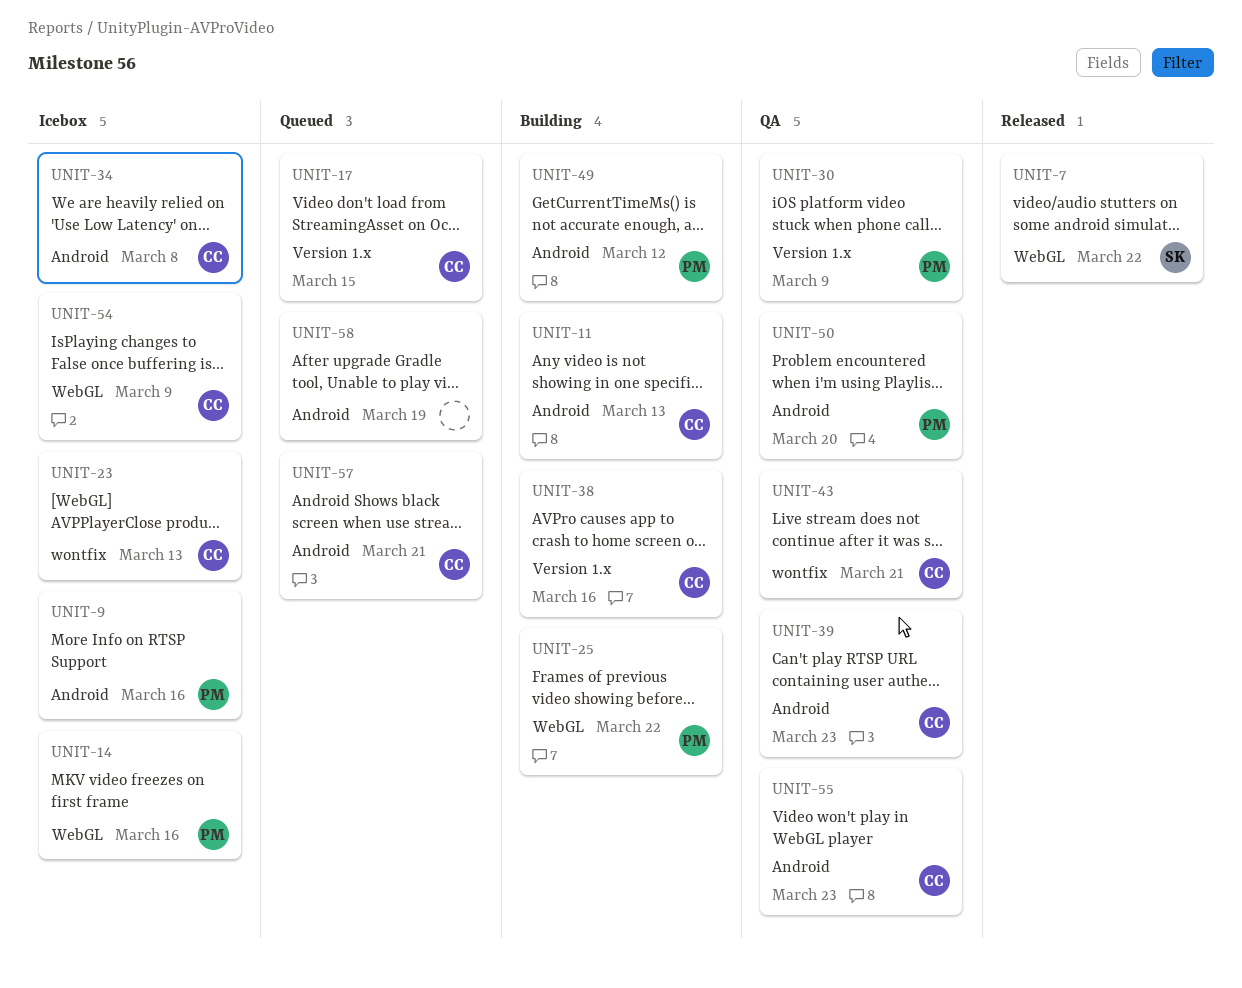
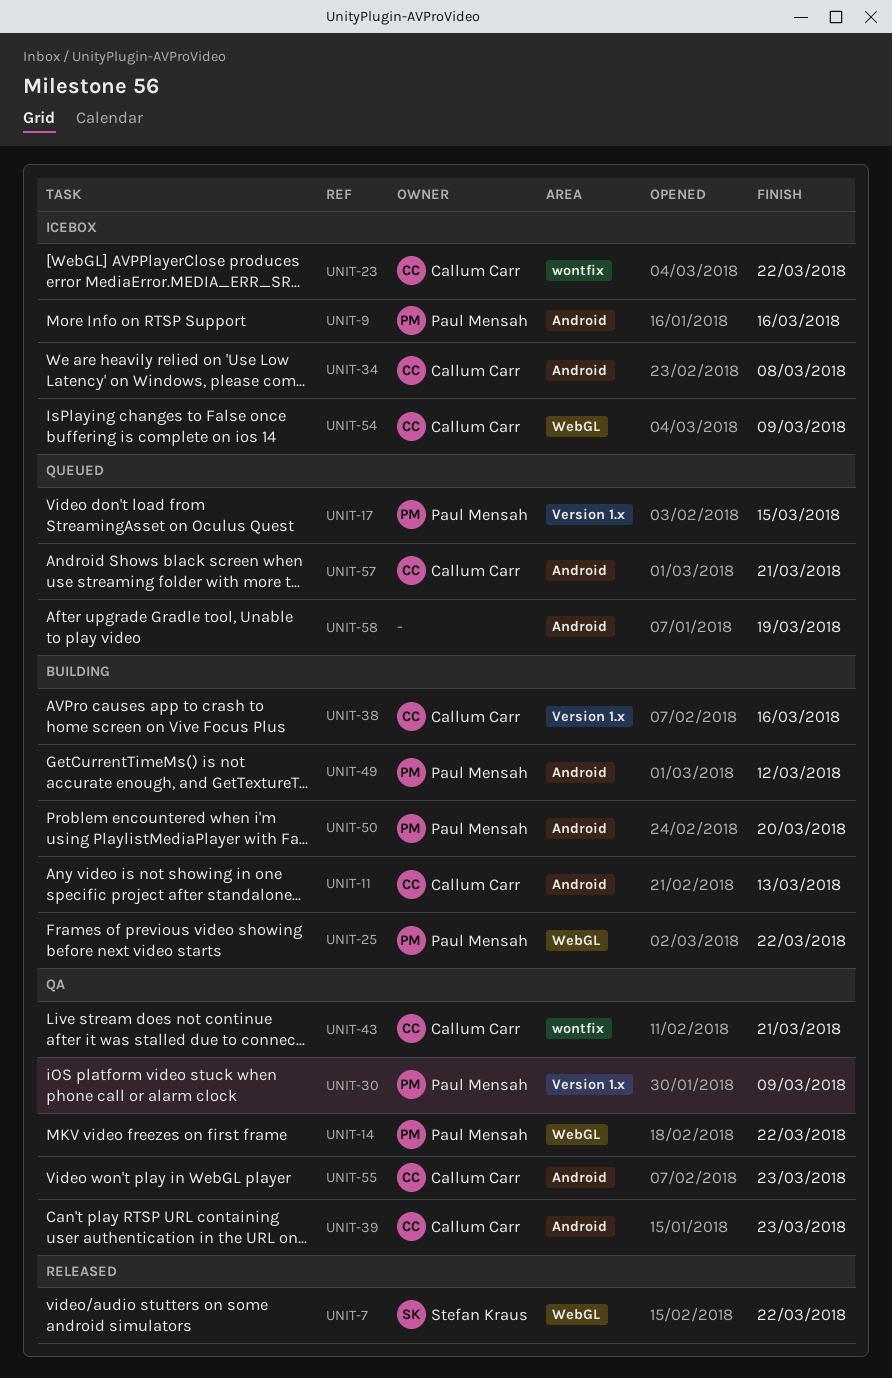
UNIT-14, status: Icebox -> QA
UNIT-14, due: Mar 16 -> Mar 22
UNIT-17, owner: Callum Carr -> Paul Mensah
UNIT-23, due: Mar 13 -> Mar 22
UNIT-50, status: QA -> Building

